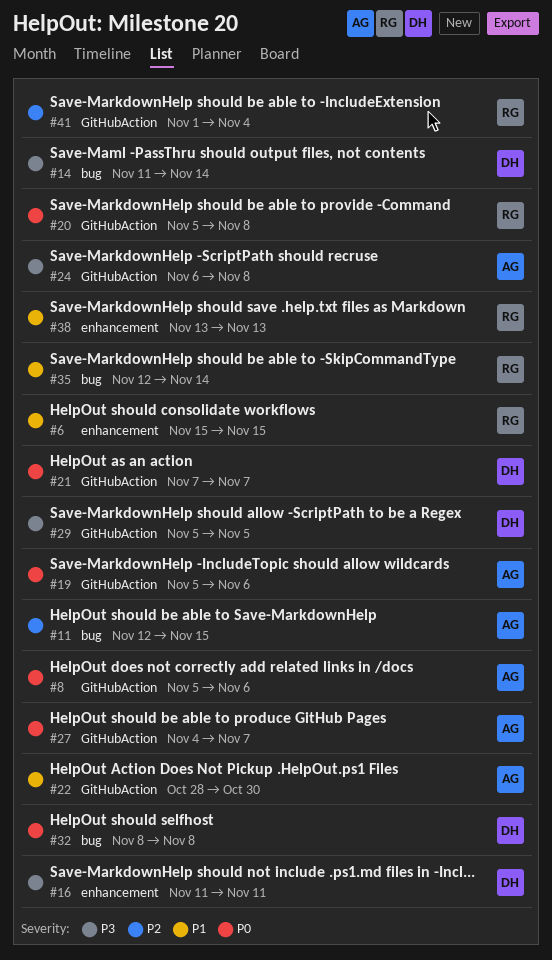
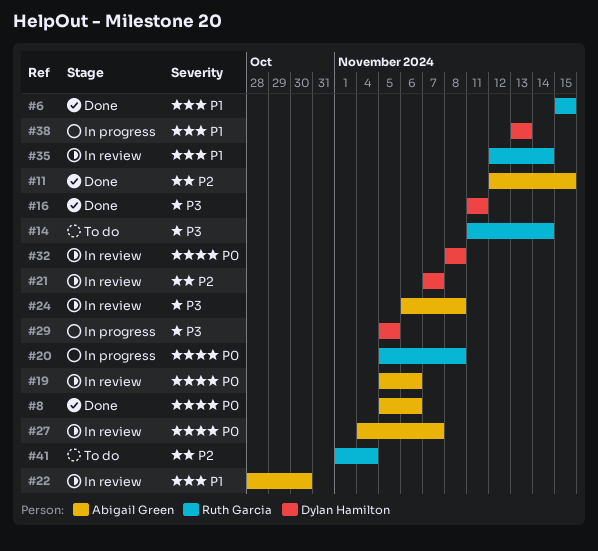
#14, owner: Dylan Hamilton -> Ruth Garcia
#21, priority: P0 -> P2
#38, owner: Ruth Garcia -> Dylan Hamilton

